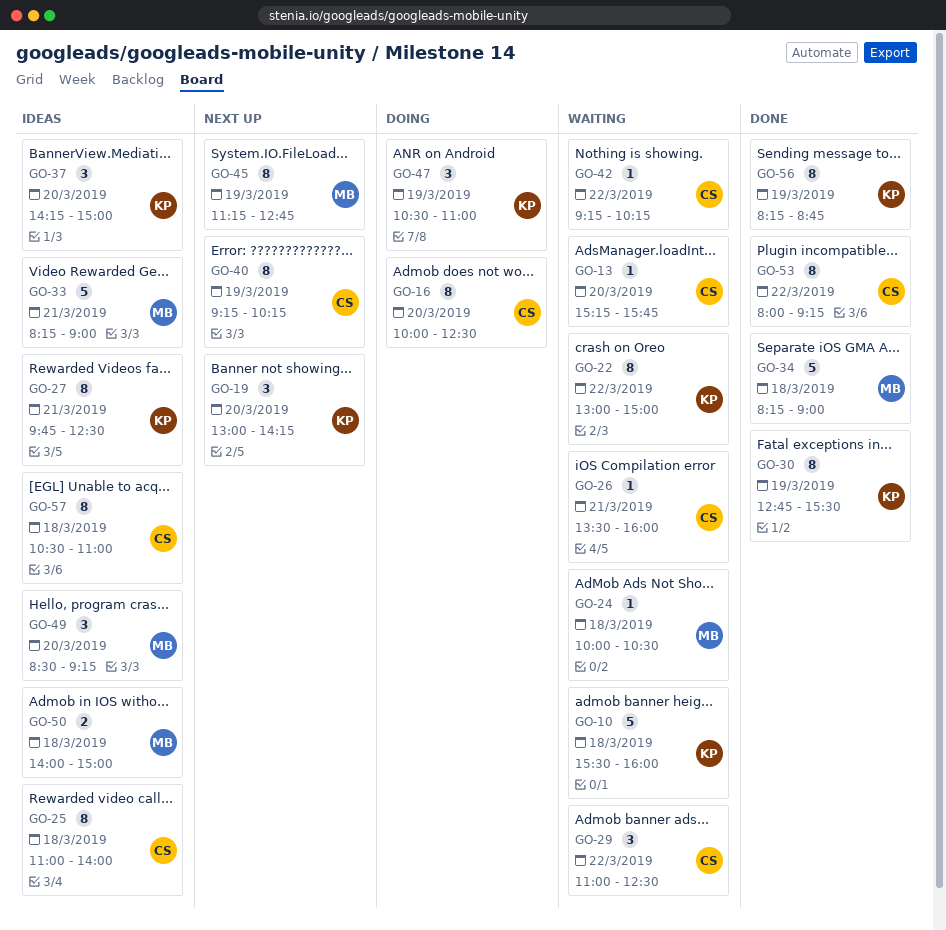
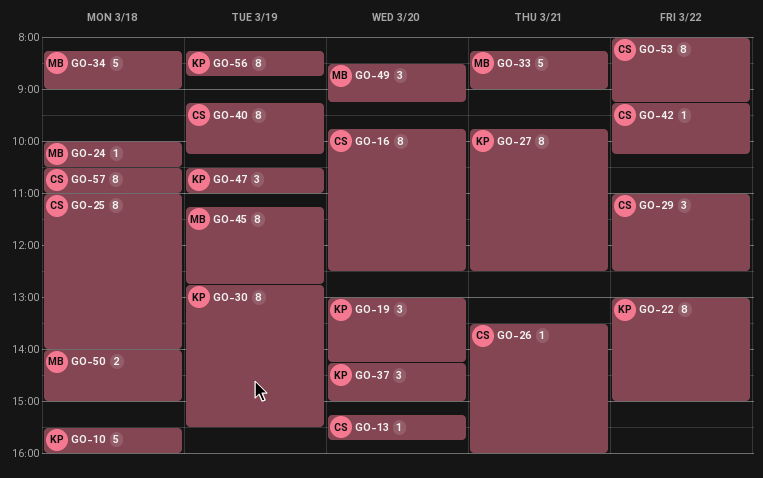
GO-16, begins: 10:00 -> 09:45

